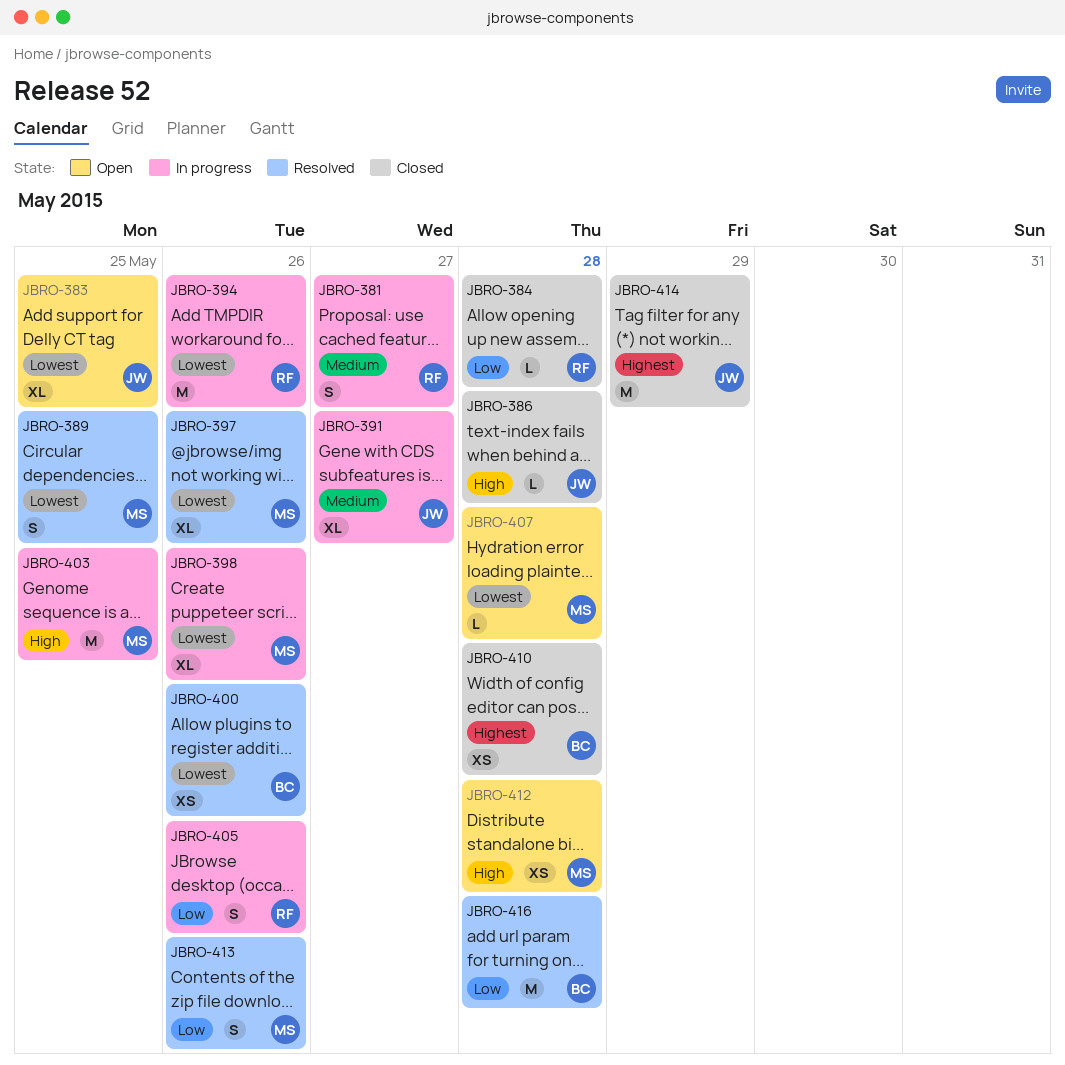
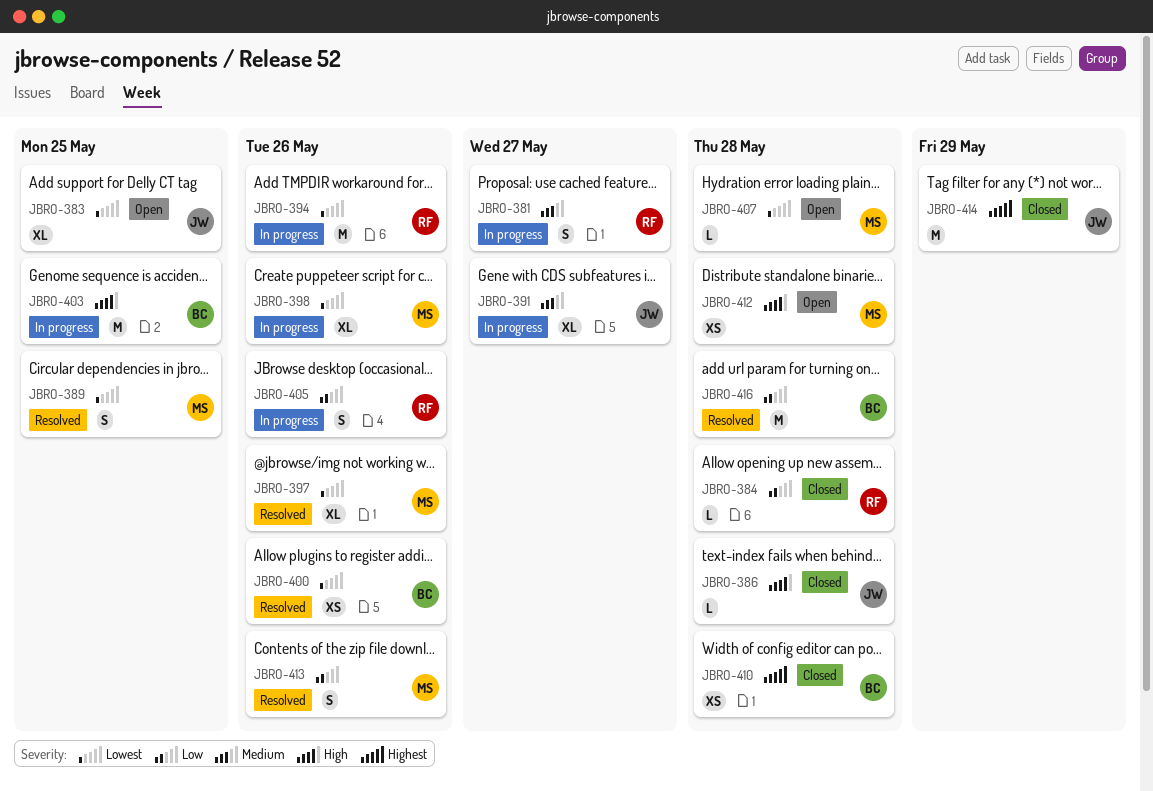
JBRO-403, owner: MS -> BC

